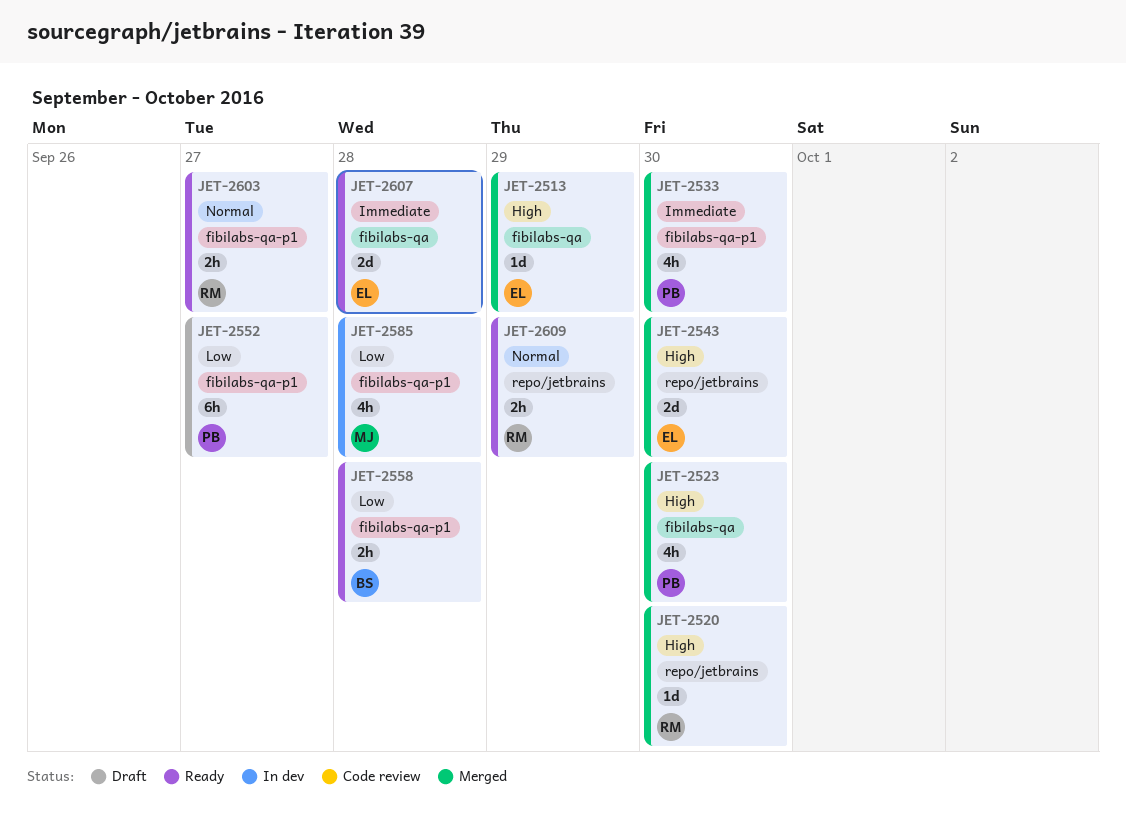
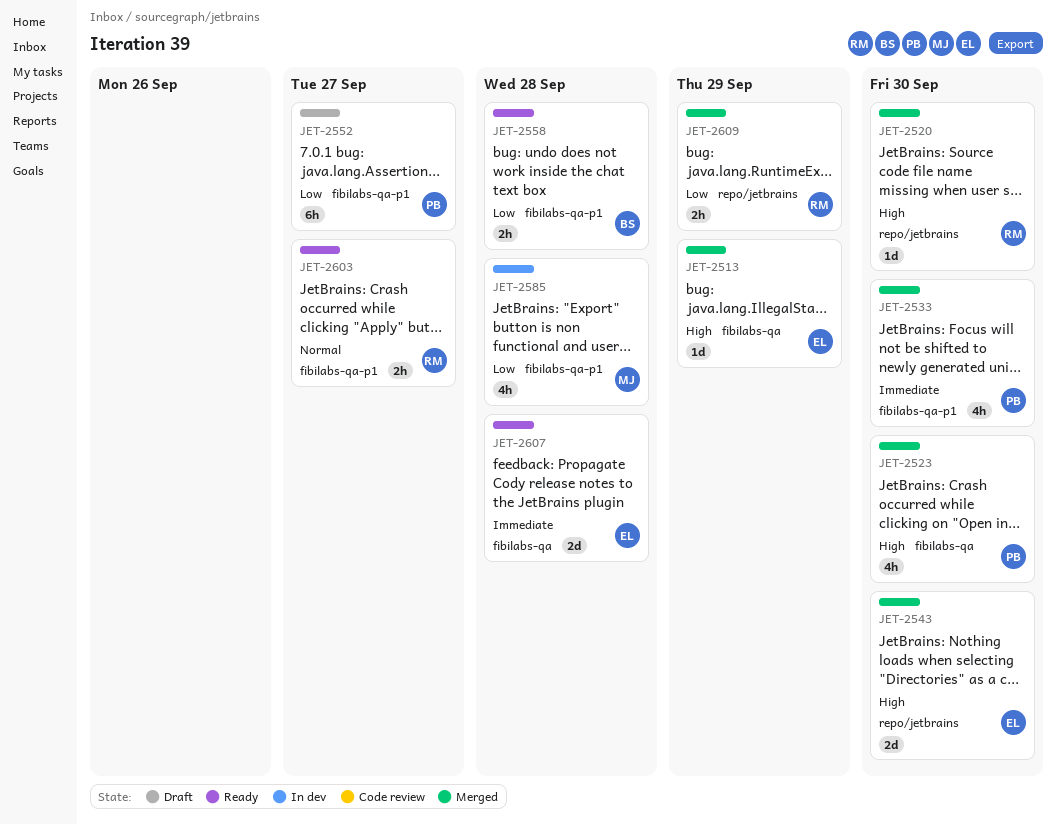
JET-2609, status: Ready -> Merged
JET-2609, priority: Normal -> Low

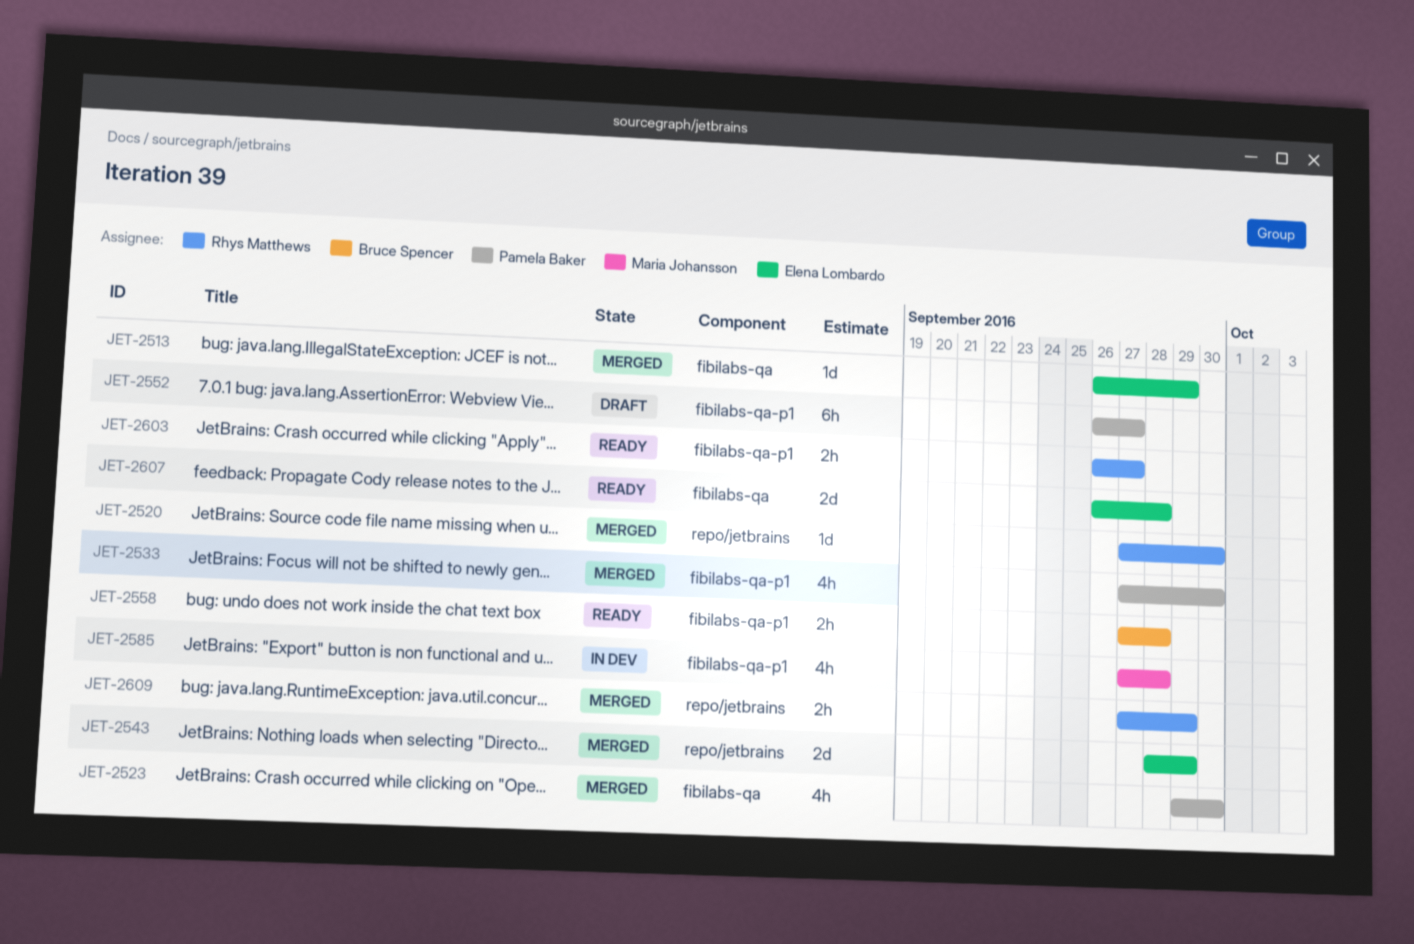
JET-2543, due: Sep 30 -> Sep 29

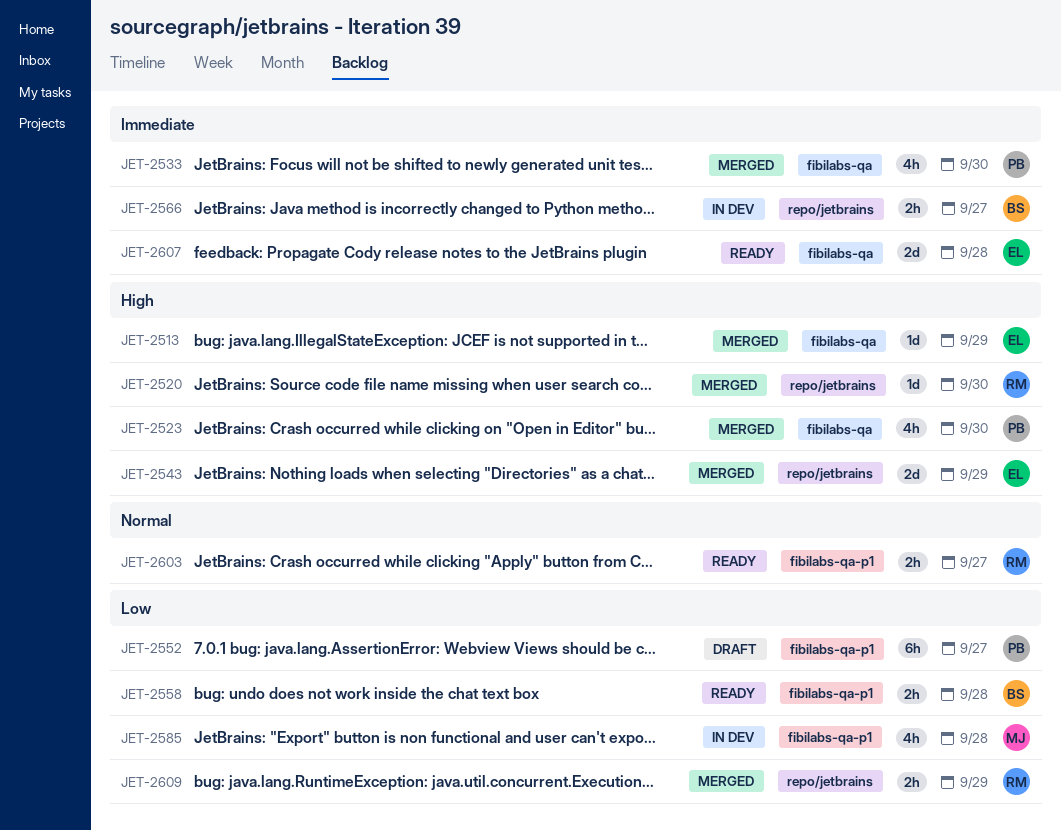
JET-2533, label: fibilabs-qa-p1 -> fibilabs-qa
JET-2566: none -> present

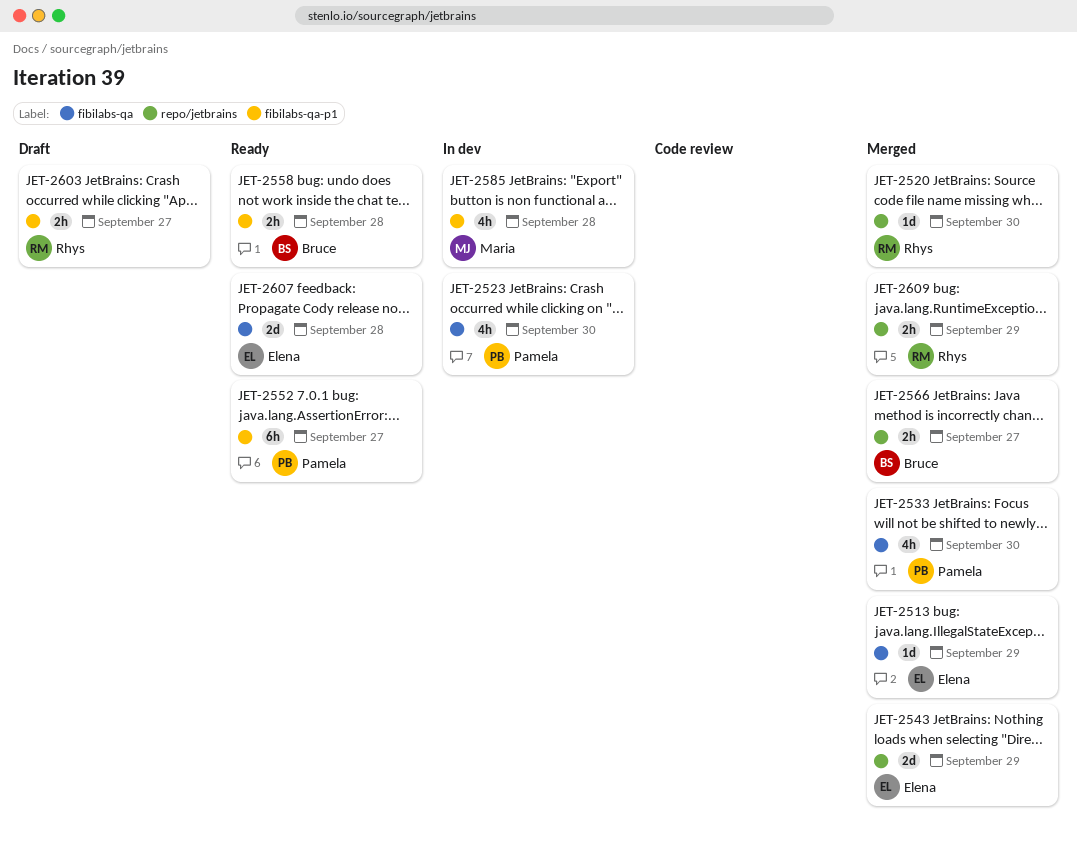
JET-2523, status: Merged -> In dev
JET-2552, status: Draft -> Ready
JET-2566, status: In dev -> Merged
JET-2603, status: Ready -> Draft

